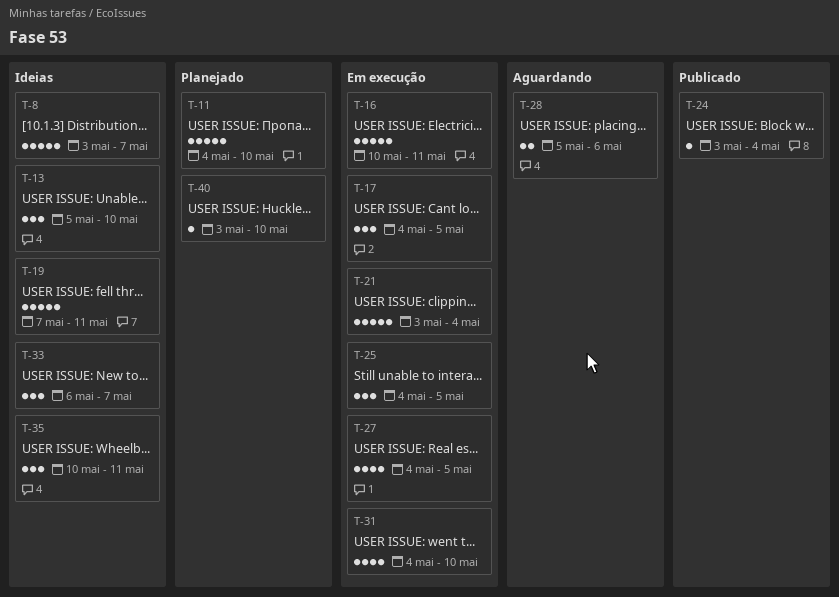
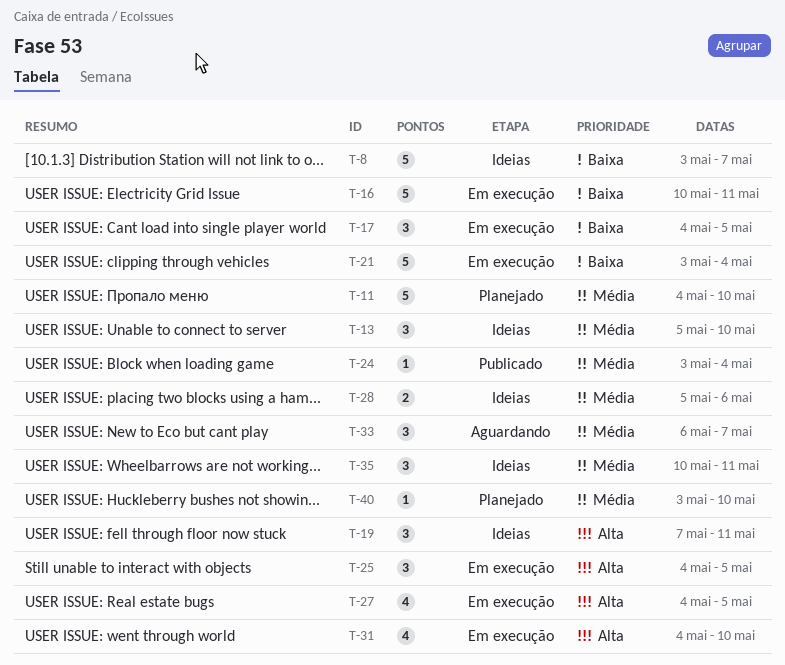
T-19, estimate: 5 -> 3
T-28, status: Aguardando -> Ideias
T-33, status: Ideias -> Aguardando

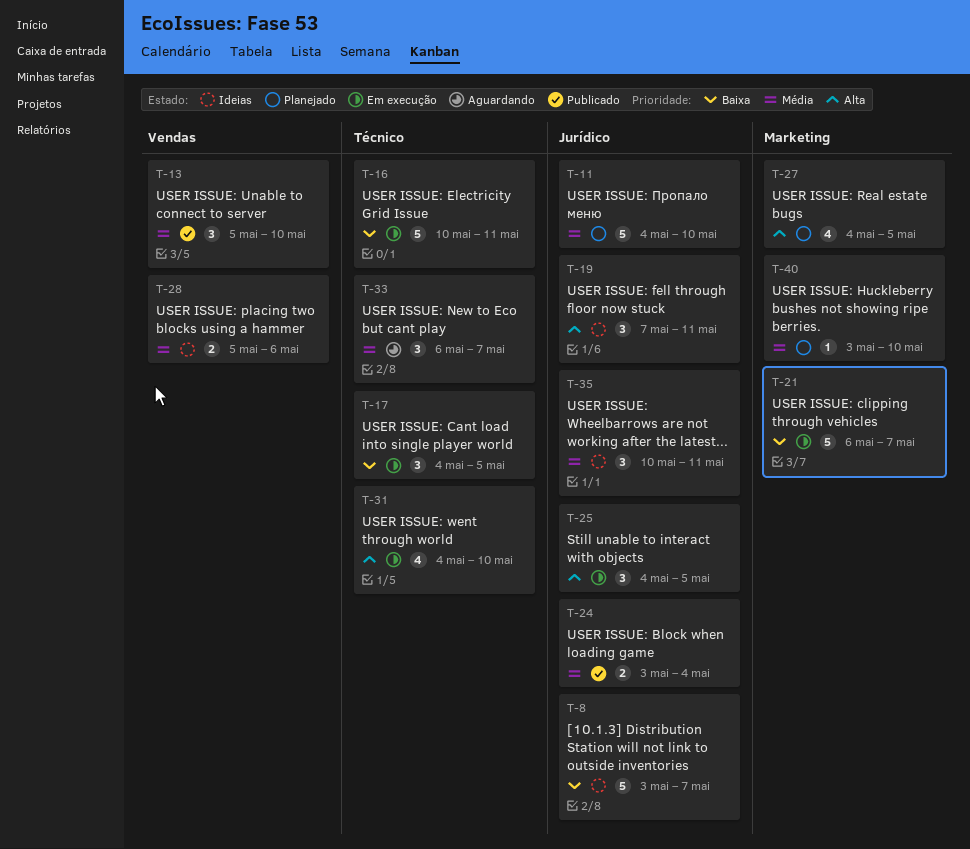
T-13, status: Ideias -> Publicado
T-21, start: May 3 -> May 6
T-21, due: May 4 -> May 7
T-24, estimate: 1 -> 2
T-27, status: Em execução -> Planejado

